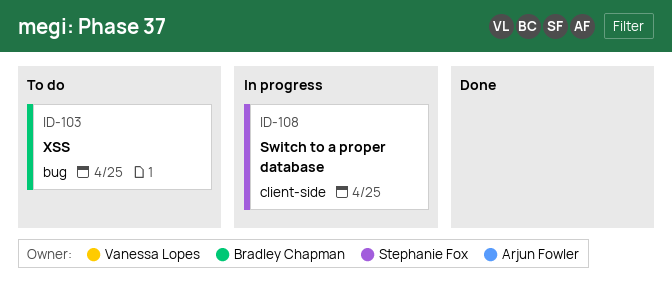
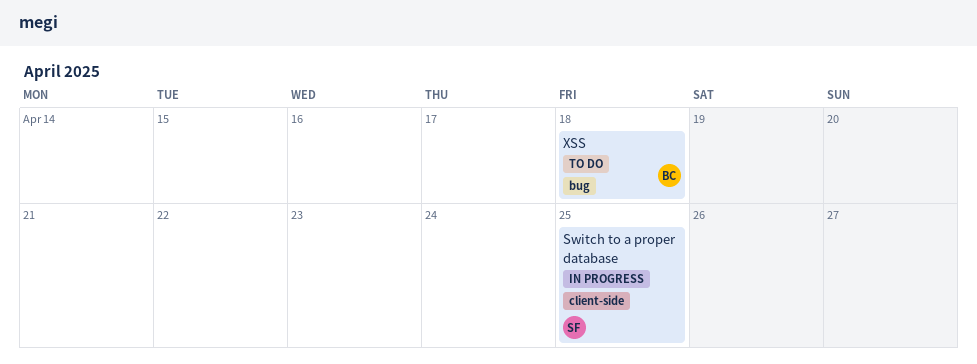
XSS, due: Apr 25 -> Apr 18

